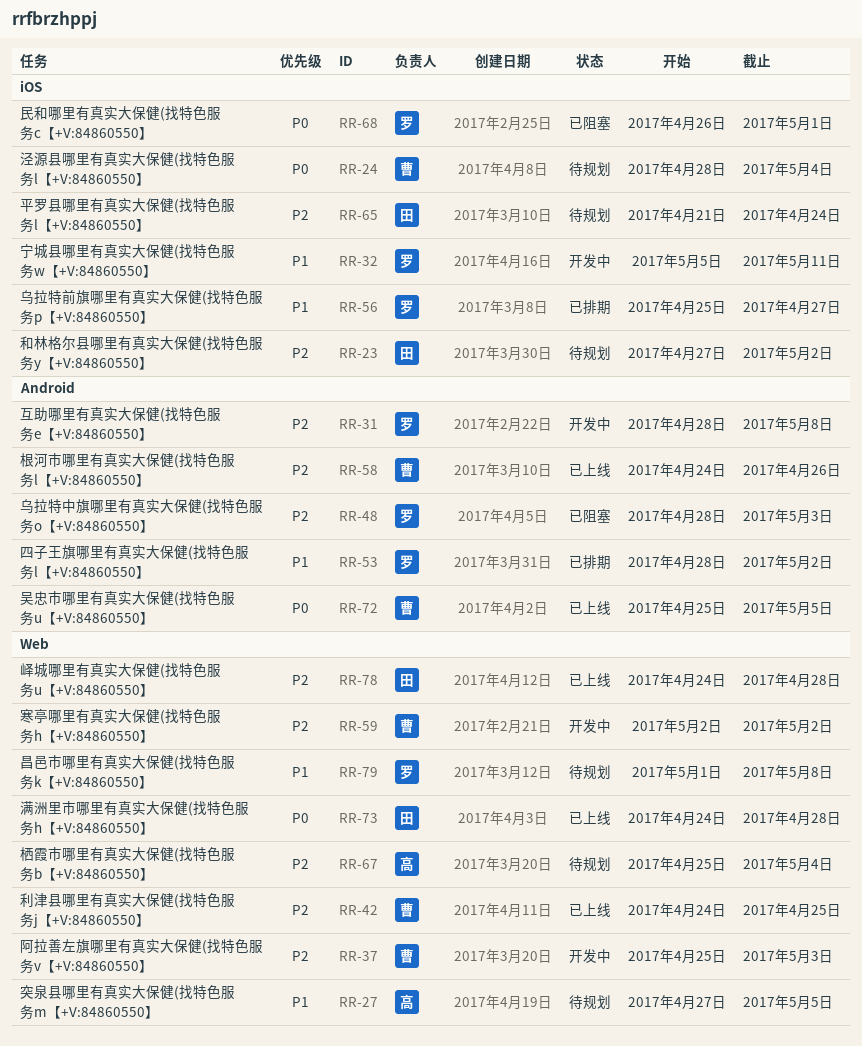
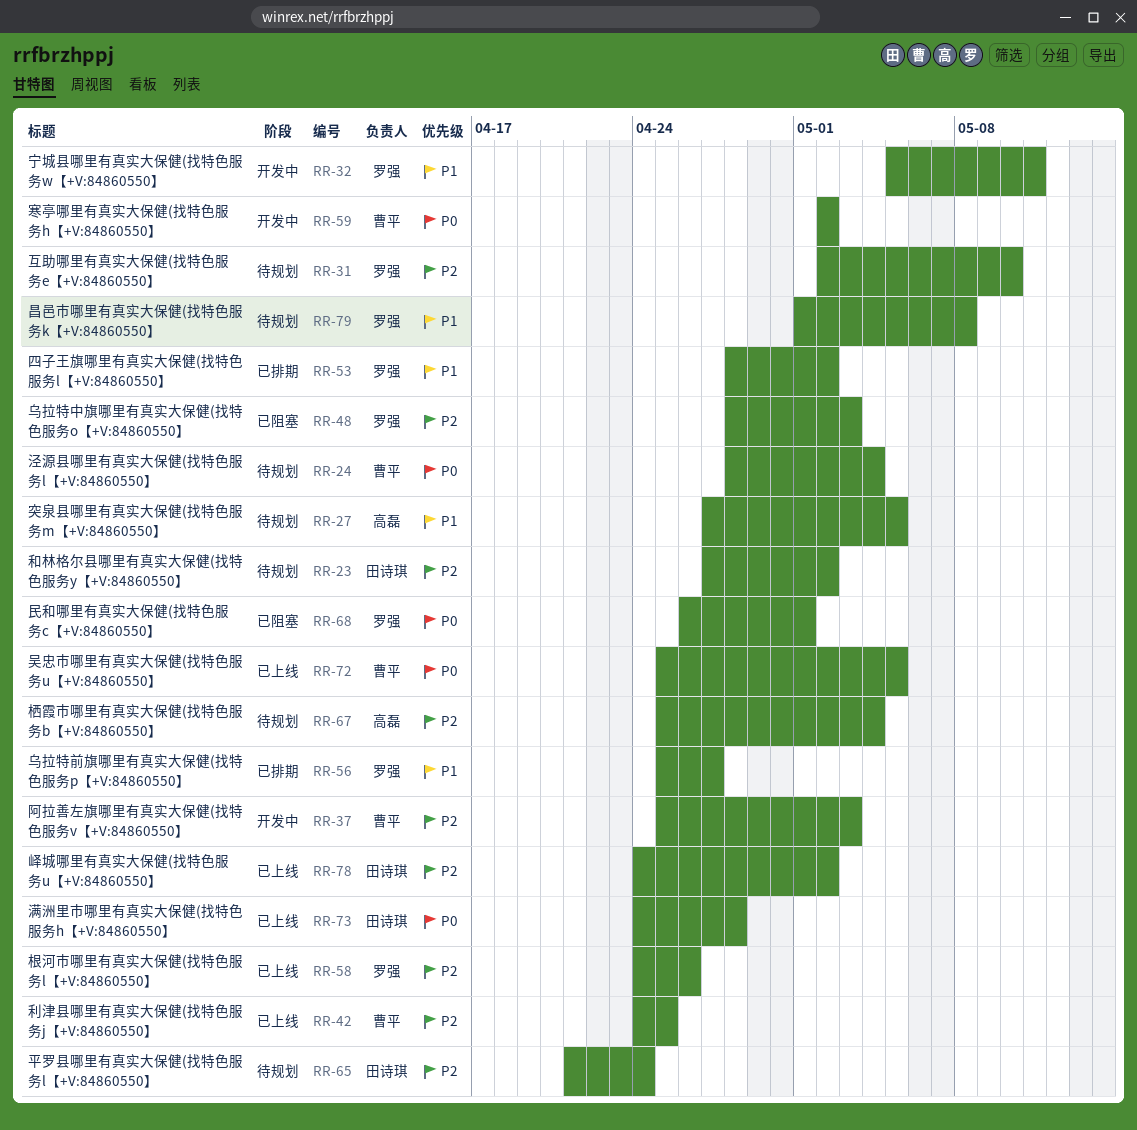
RR-31, status: 开发中 -> 待规划
RR-31, start: Apr 28 -> May 2
RR-31, due: May 8 -> May 10
RR-58, owner: 曹平 -> 罗强
RR-59, priority: P2 -> P0
RR-78, due: Apr 28 -> May 2

